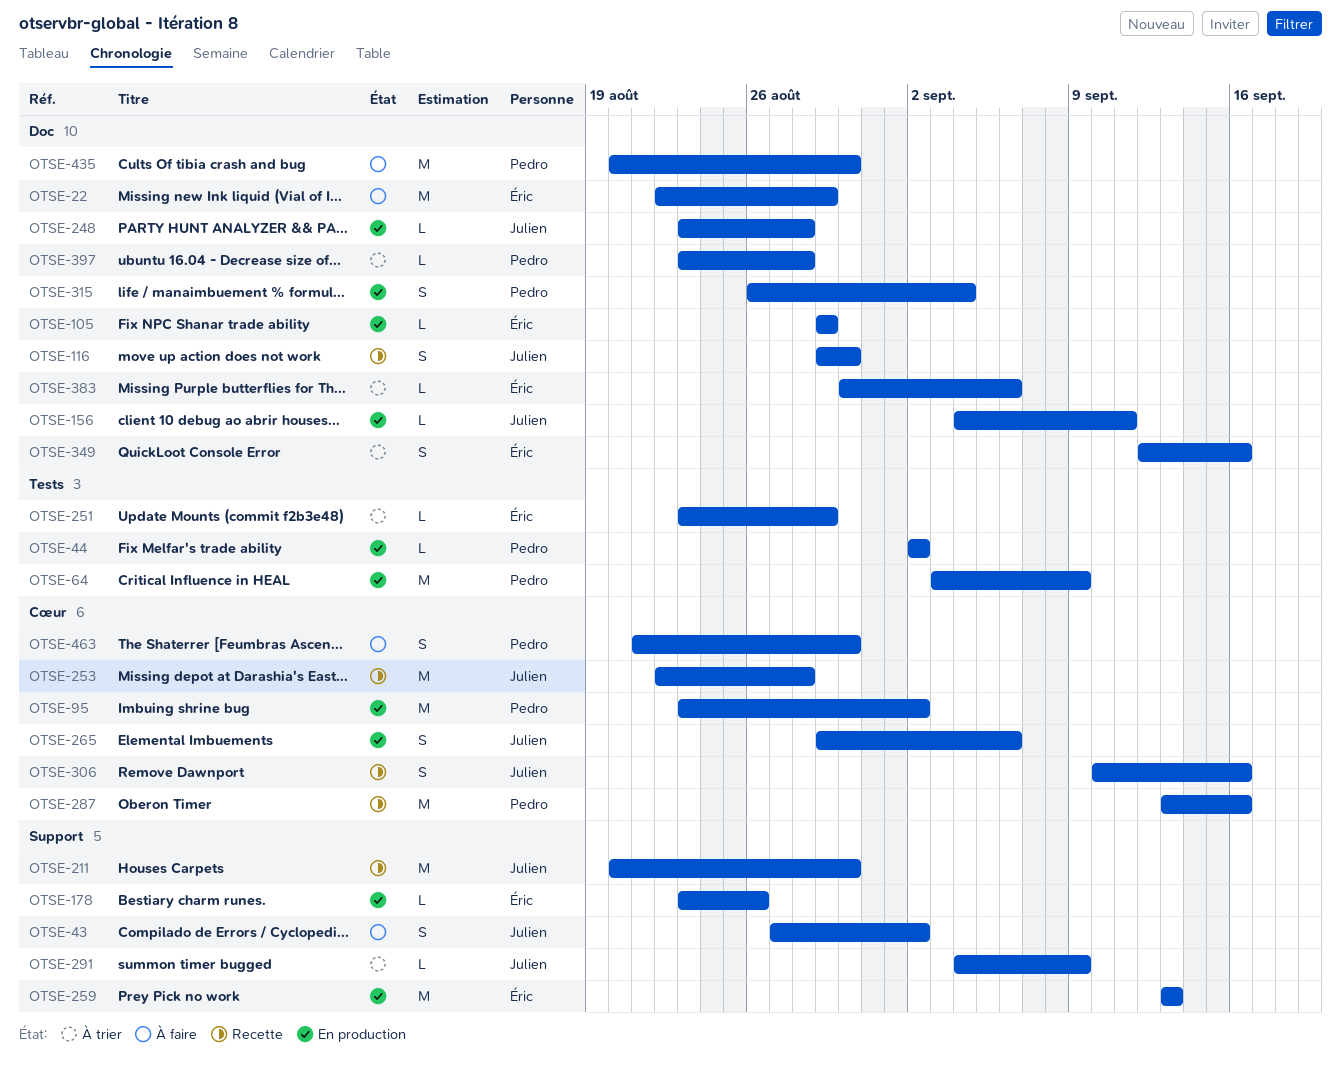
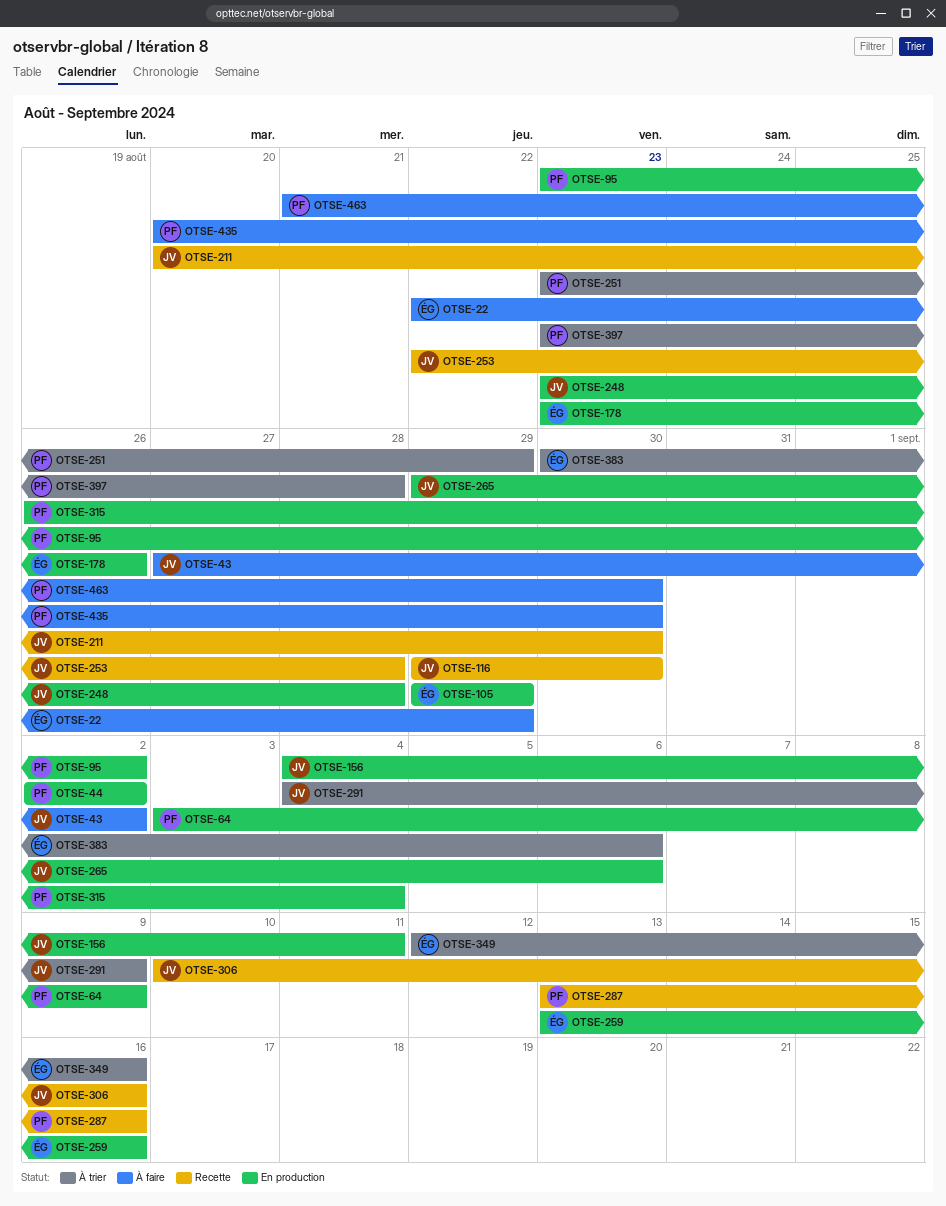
OTSE-251, owner: Éric -> Pedro
OTSE-259, due: Sep 13 -> Sep 16

